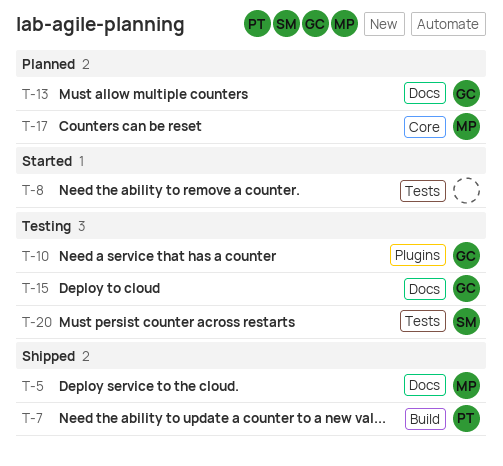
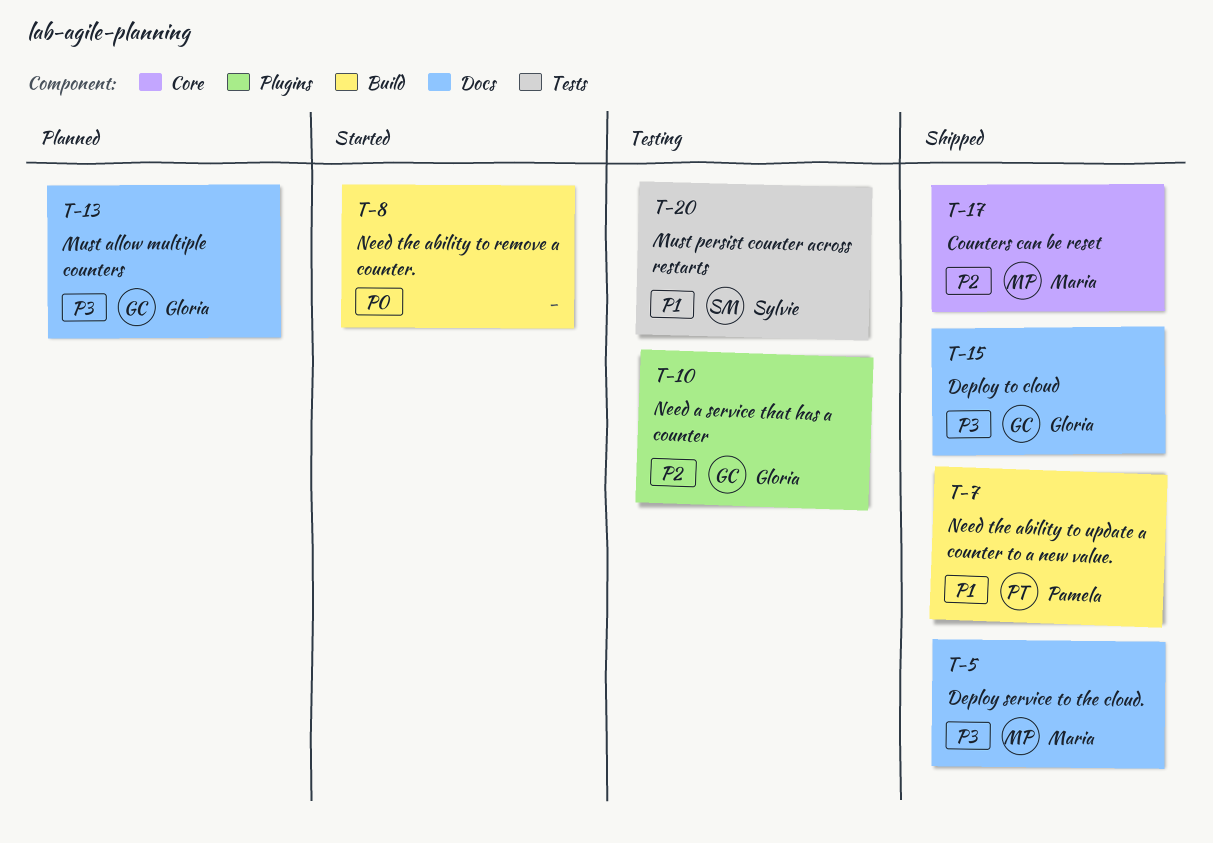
T-8, label: Tests -> Build
T-15, status: Testing -> Shipped
T-17, status: Planned -> Shipped

